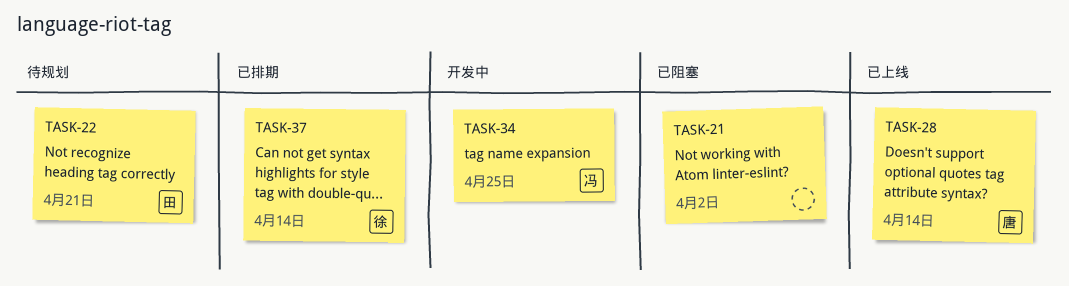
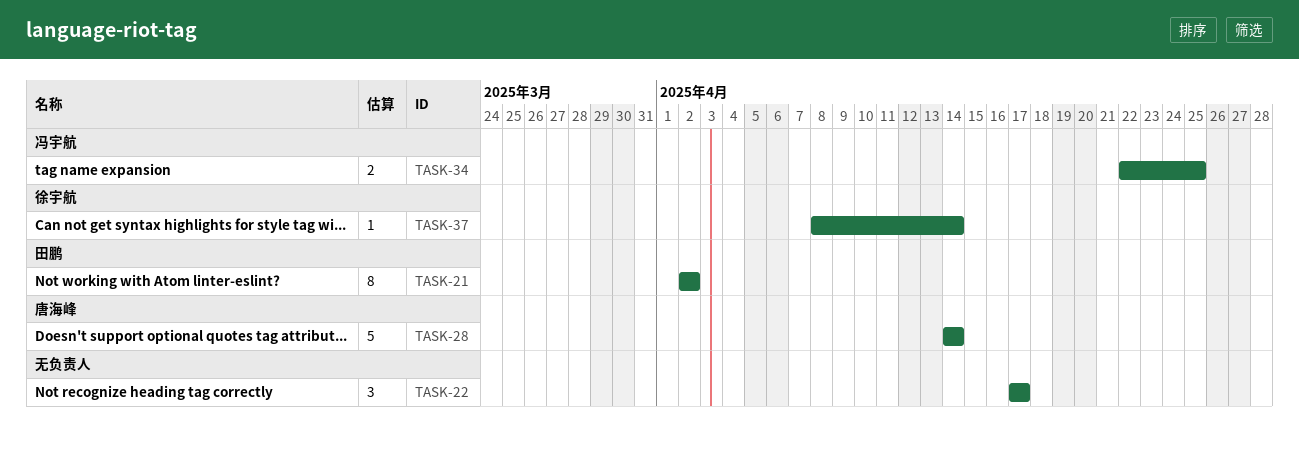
TASK-21, owner: none -> 田鹏
TASK-22, owner: 田鹏 -> none
TASK-22, due: Apr 21 -> Apr 17

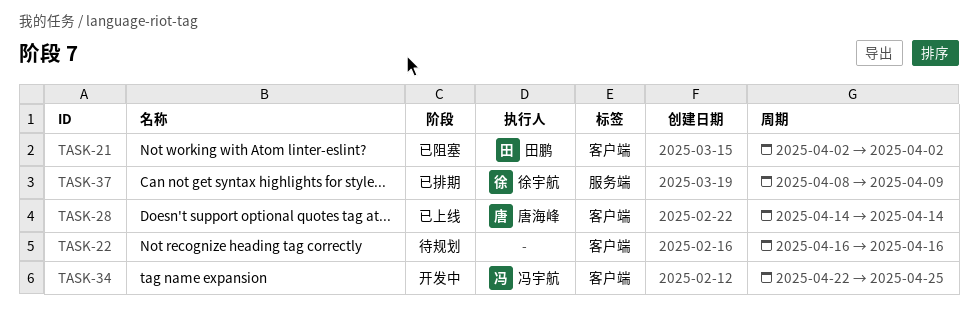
TASK-22, start: Apr 17 -> Apr 16
TASK-22, due: Apr 17 -> Apr 16
TASK-37, due: Apr 14 -> Apr 9

